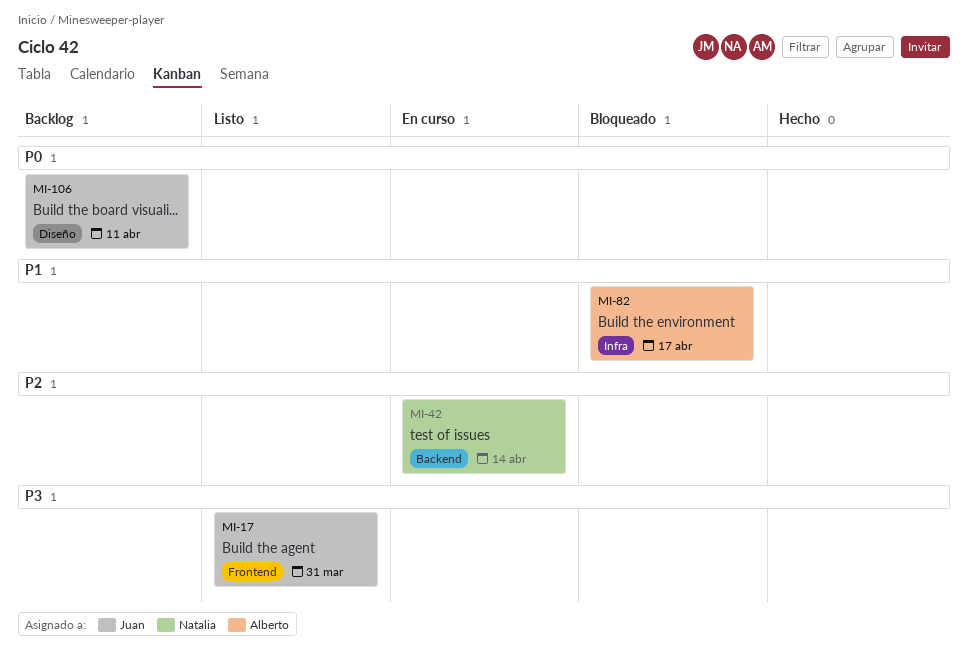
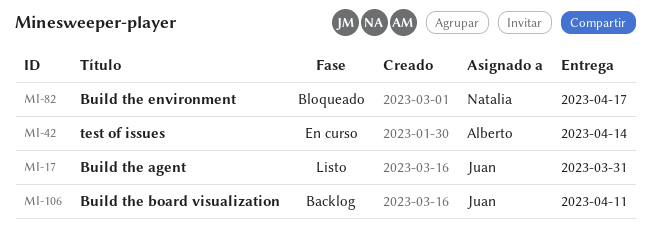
MI-42, owner: Natalia -> Alberto
MI-82, owner: Alberto -> Natalia

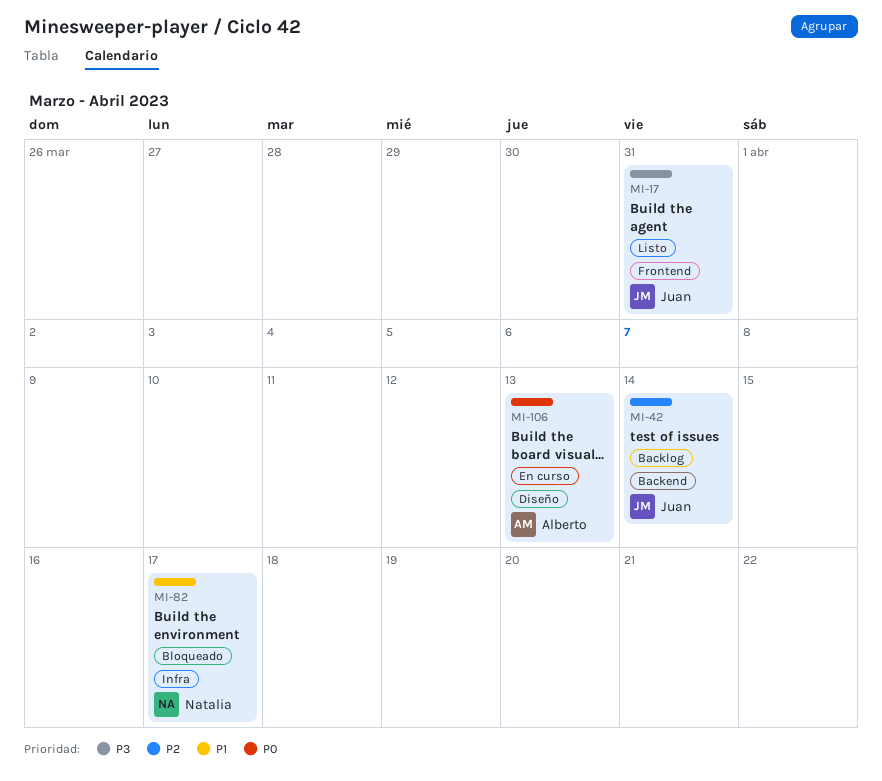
MI-42, status: En curso -> Backlog
MI-42, owner: Alberto -> Juan
MI-106, status: Backlog -> En curso
MI-106, owner: Juan -> Alberto
MI-106, due: Apr 11 -> Apr 13

